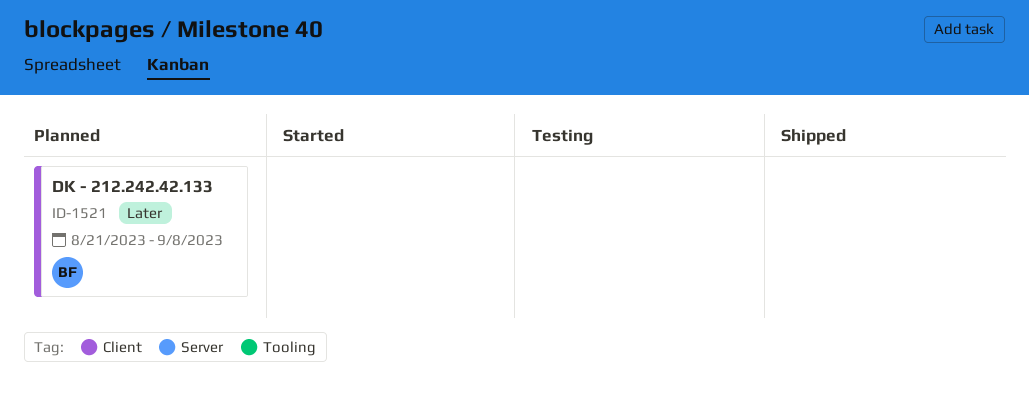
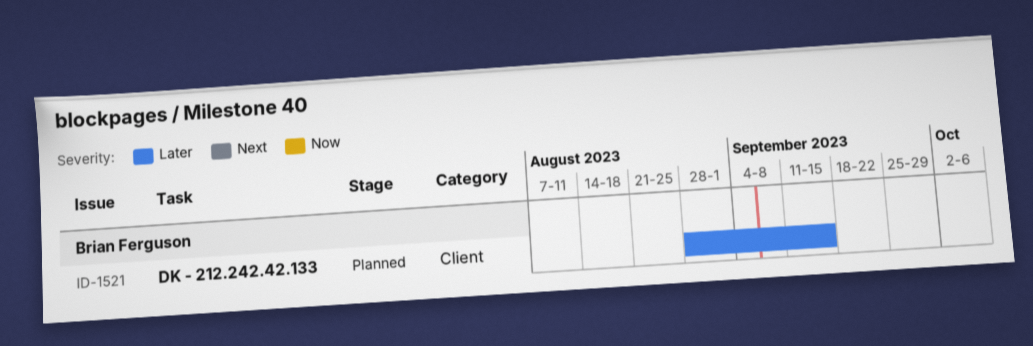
ID-1521, start: Aug 21 -> Aug 28
ID-1521, due: Sep 8 -> Sep 15

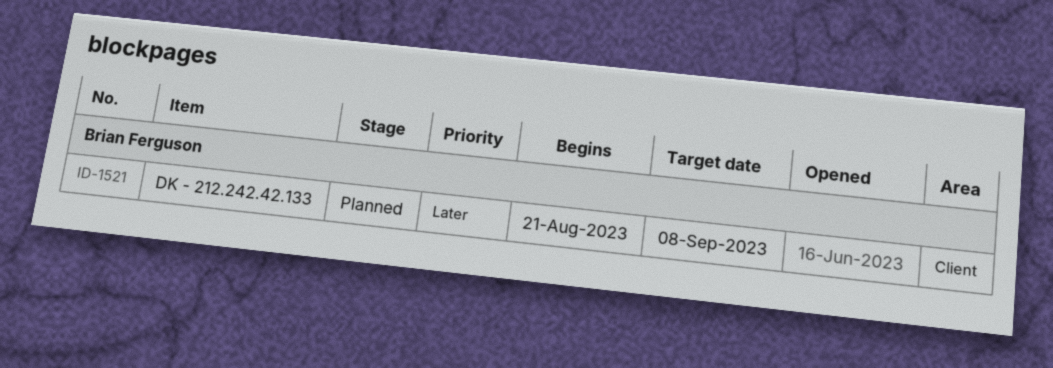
ID-1521, start: Aug 28 -> Aug 21
ID-1521, due: Sep 15 -> Sep 8

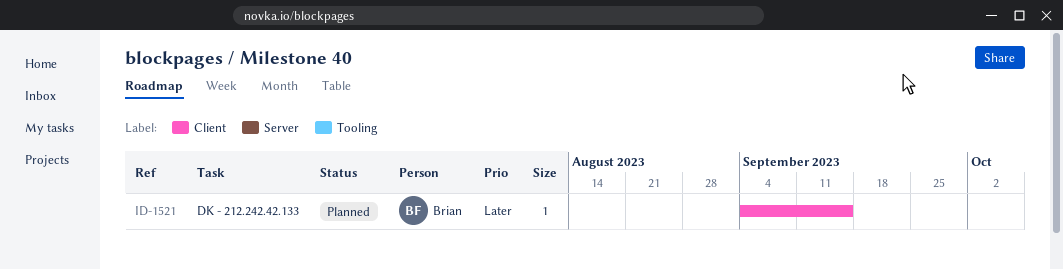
ID-1521, start: Aug 21 -> Sep 4
ID-1521, due: Sep 8 -> Sep 15

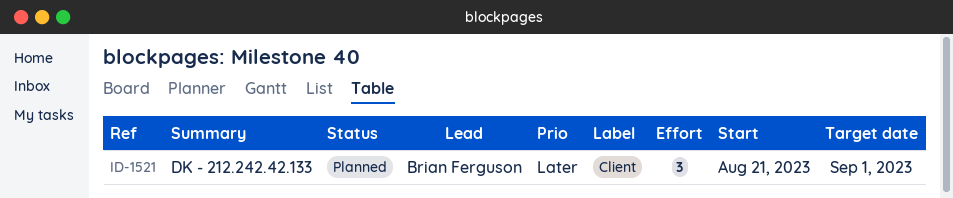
ID-1521, estimate: 1 -> 3
ID-1521, start: Sep 4 -> Aug 21
ID-1521, due: Sep 15 -> Sep 1

